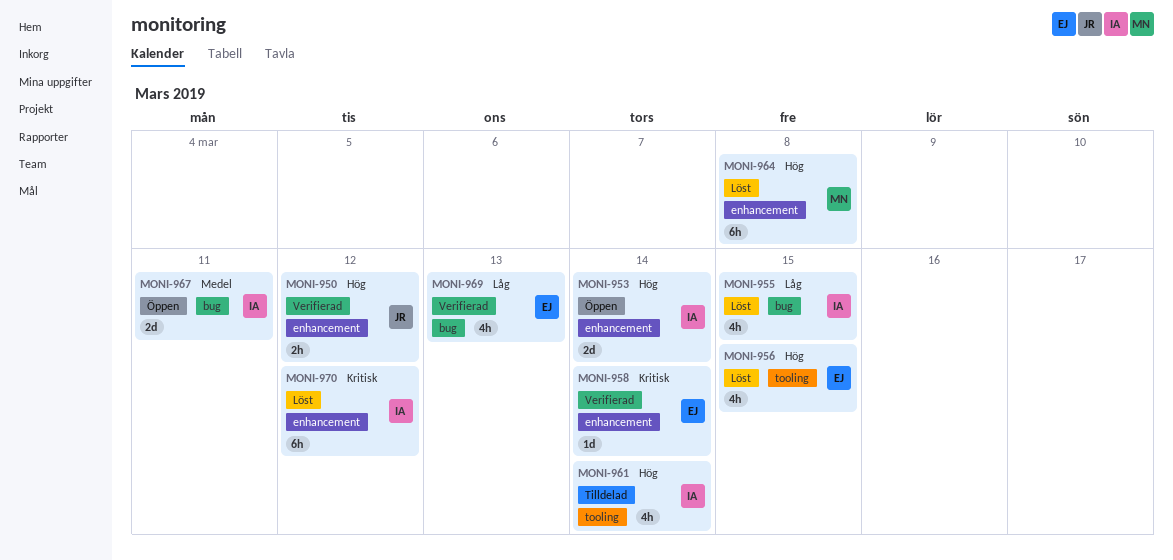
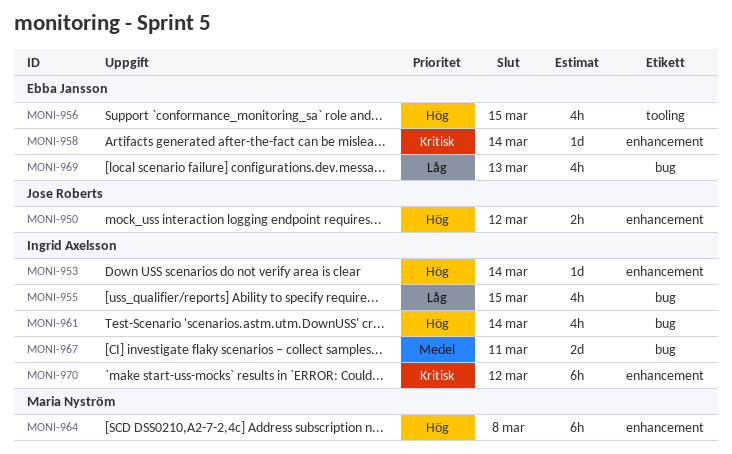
MONI-953, estimate: 2d -> 1d
MONI-961, label: tooling -> bug

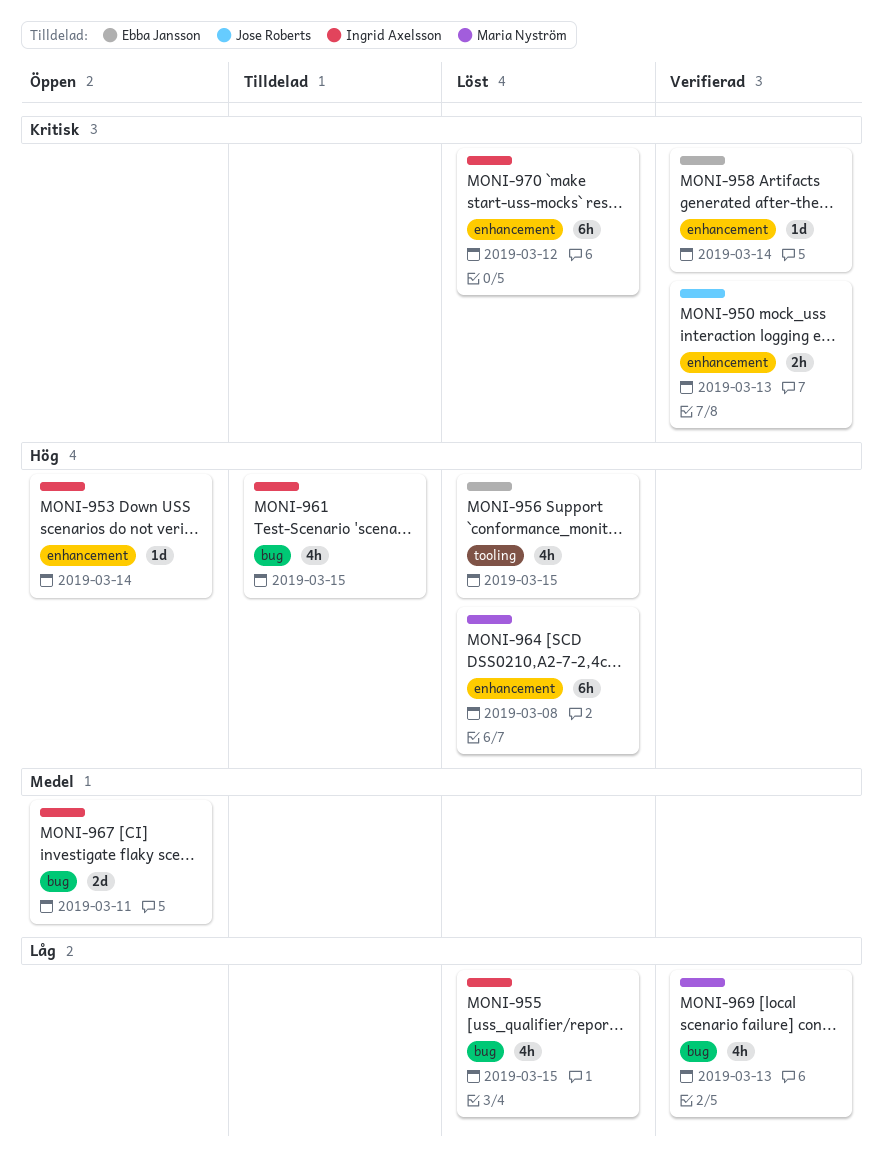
MONI-950, priority: Hög -> Kritisk
MONI-950, due: Mar 12 -> Mar 13
MONI-961, due: Mar 14 -> Mar 15
MONI-969, owner: Ebba Jansson -> Maria Nyström

